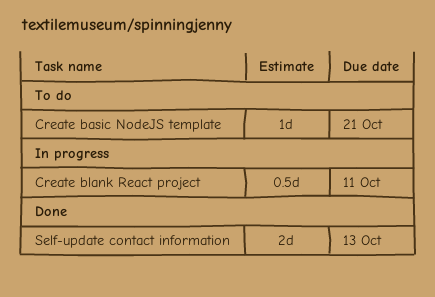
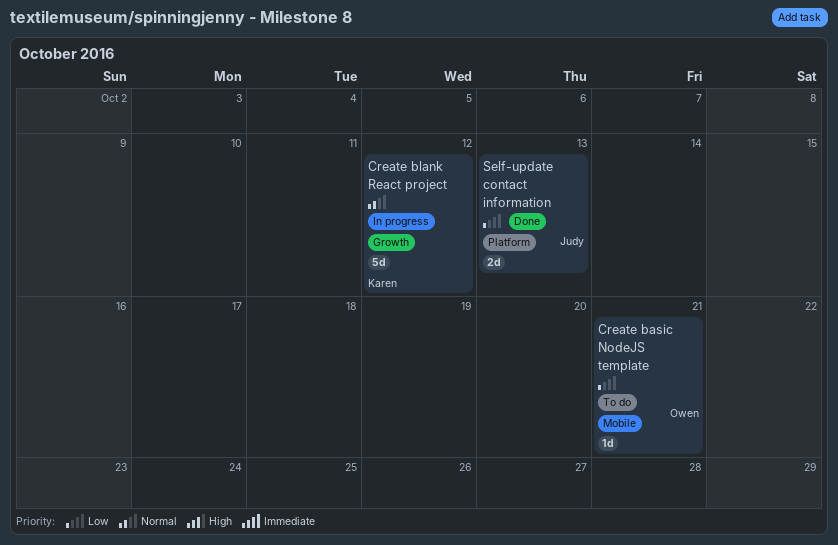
Create blank React project, estimate: 0.5d -> 5d
Create blank React project, due: Oct 11 -> Oct 12

